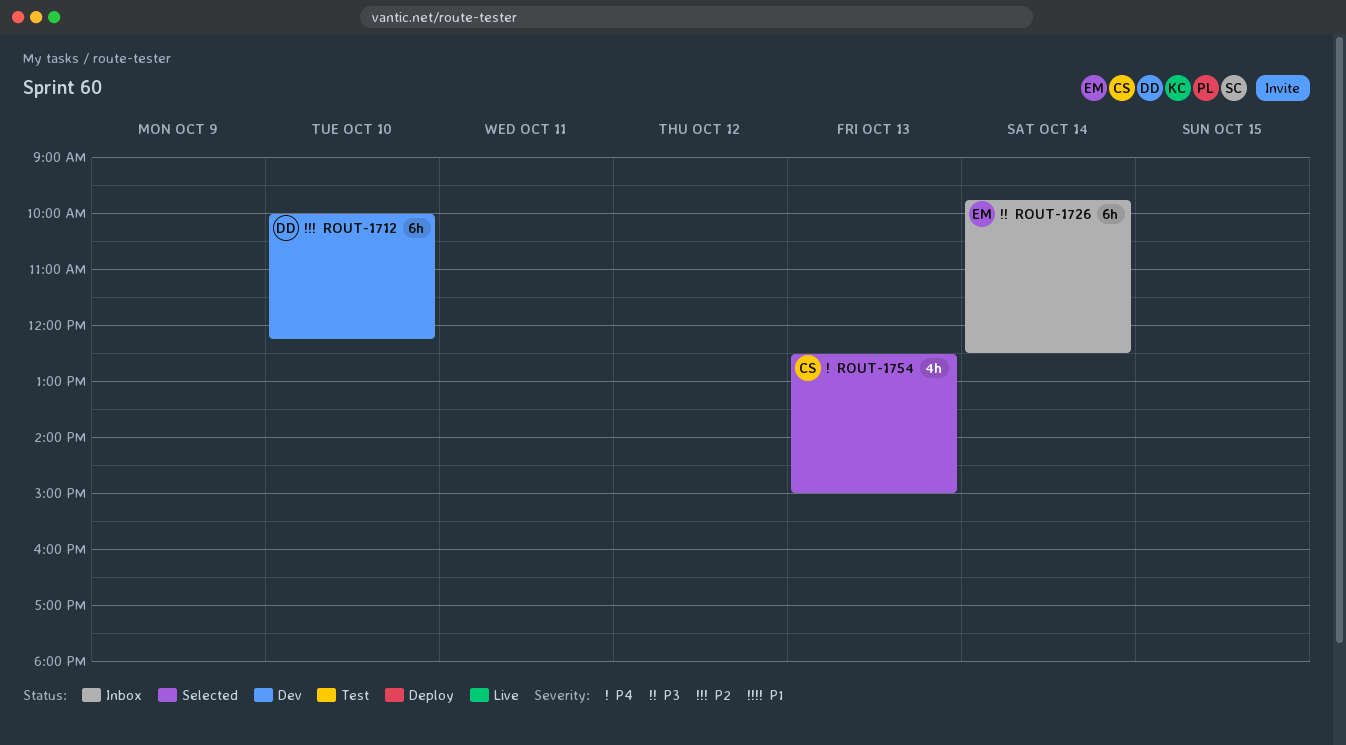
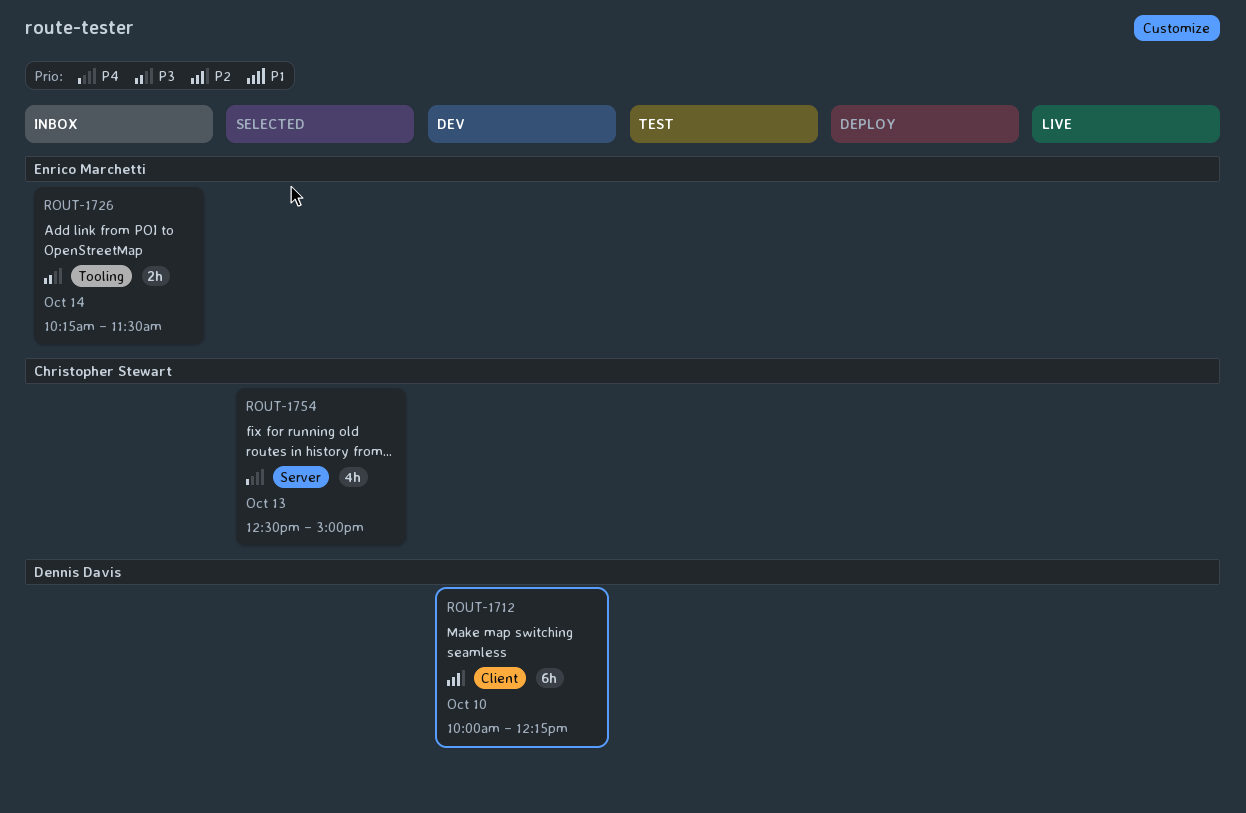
ROUT-1726, estimate: 6h -> 2h
ROUT-1726, begins: 09:45 -> 10:15
ROUT-1726, ends: 12:30 -> 11:30

